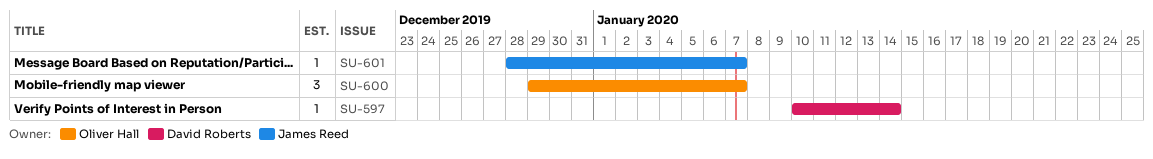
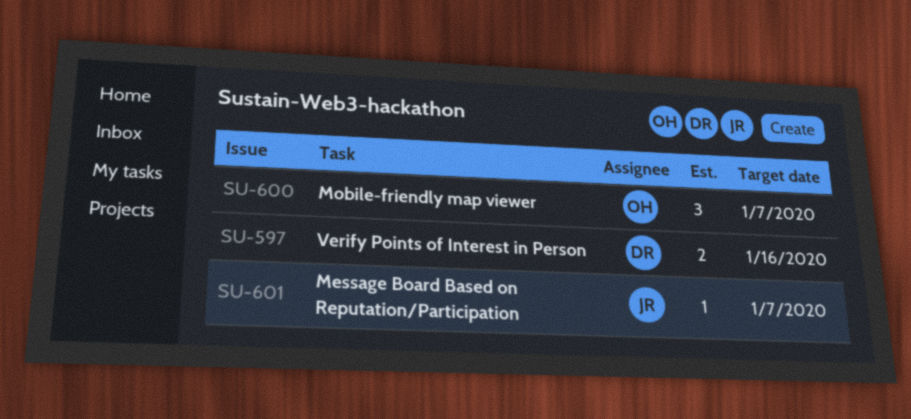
SU-597, estimate: 1 -> 2
SU-597, due: Jan 14 -> Jan 16

